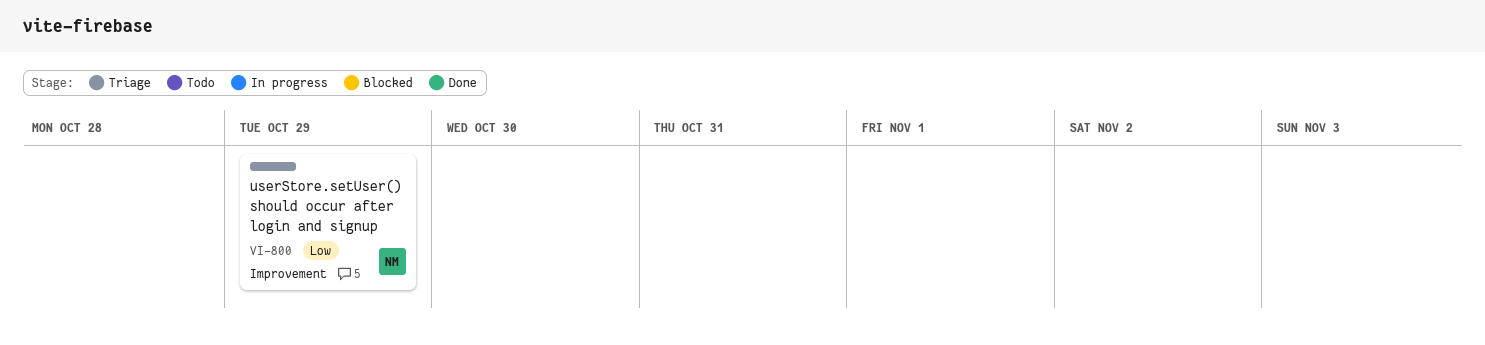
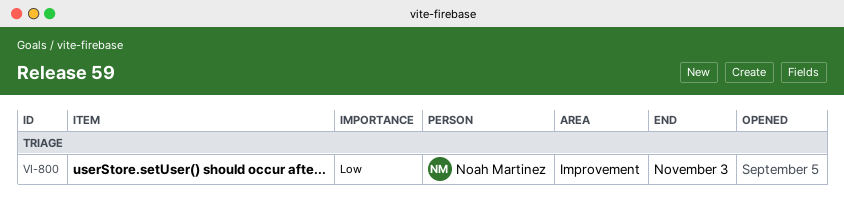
VI-800, due: Oct 29 -> Nov 3

